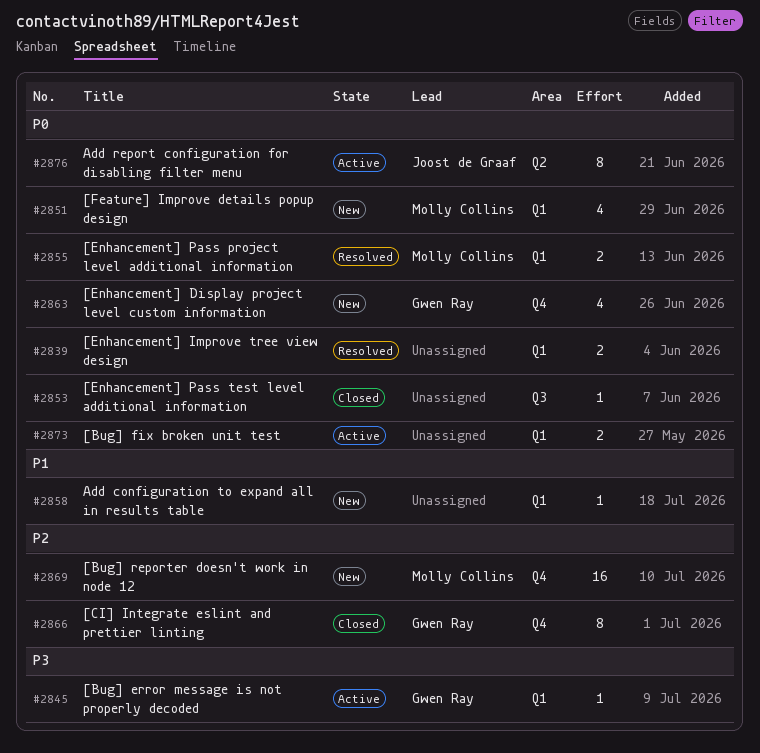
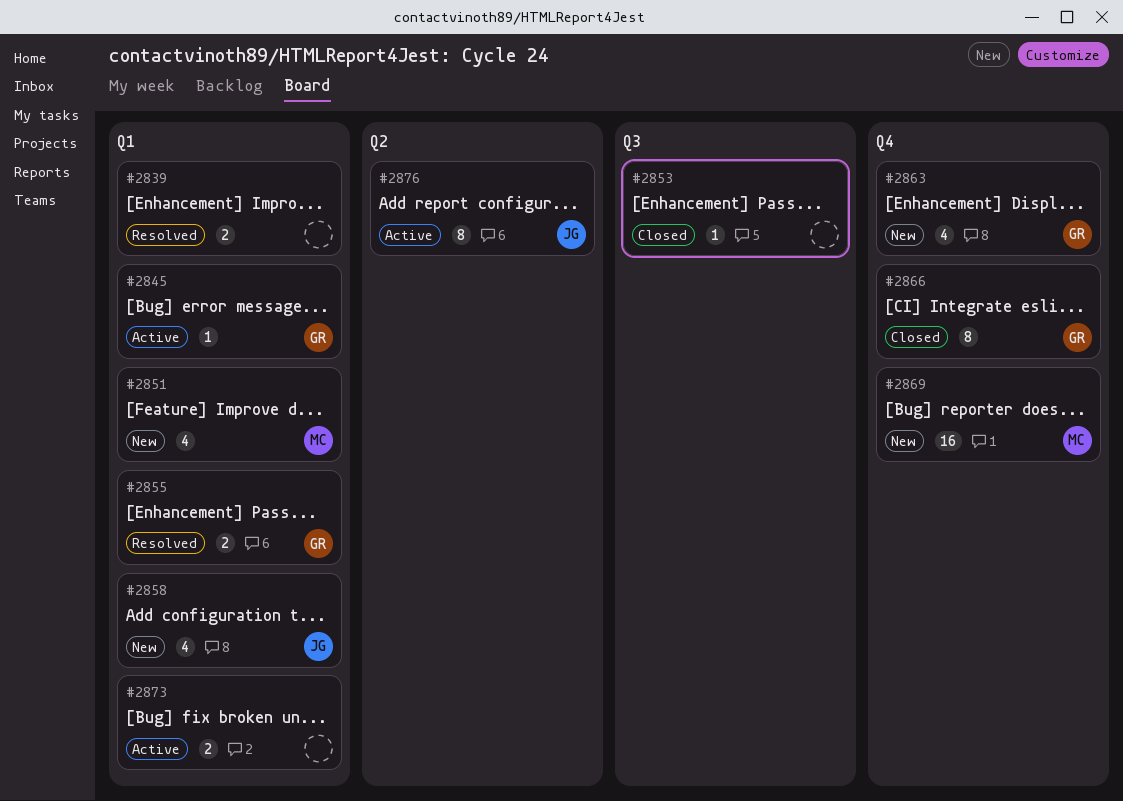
#2855, owner: Molly Collins -> Gwen Ray
#2858, owner: none -> Joost de Graaf
#2858, estimate: 1 -> 4

